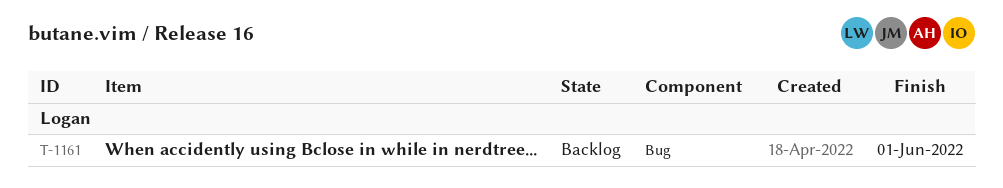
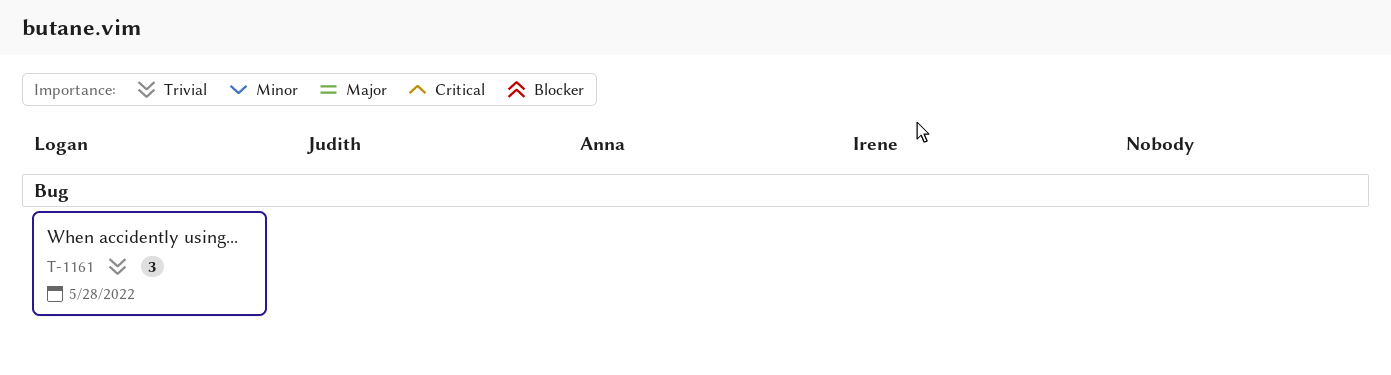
T-1161, due: Jun 1 -> May 28

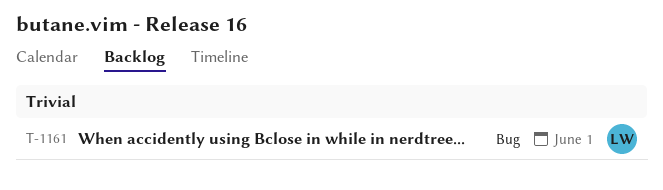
T-1161, due: May 28 -> Jun 1

